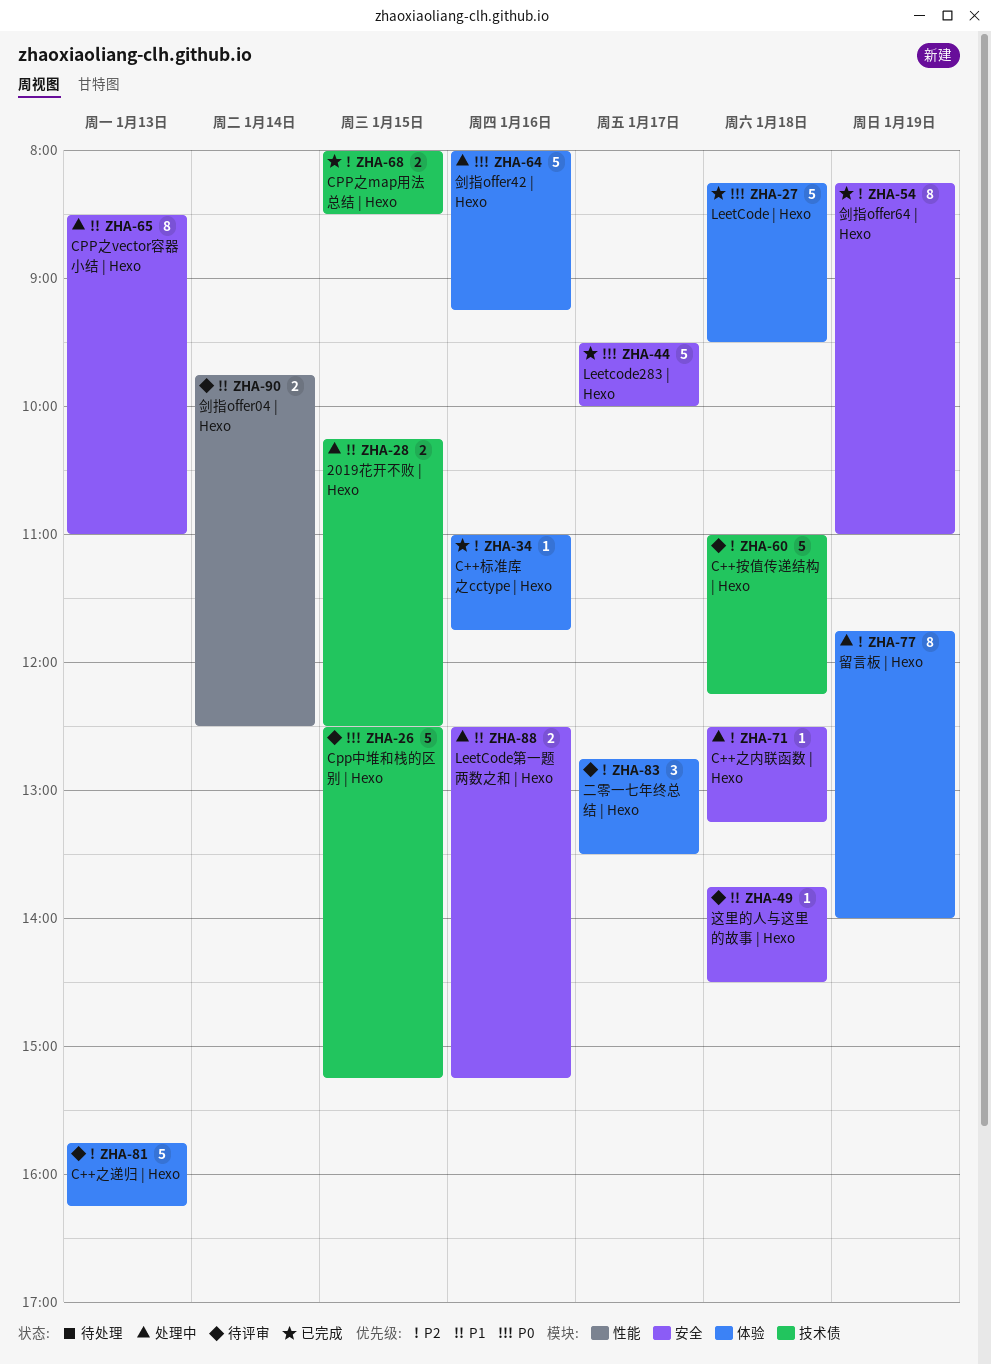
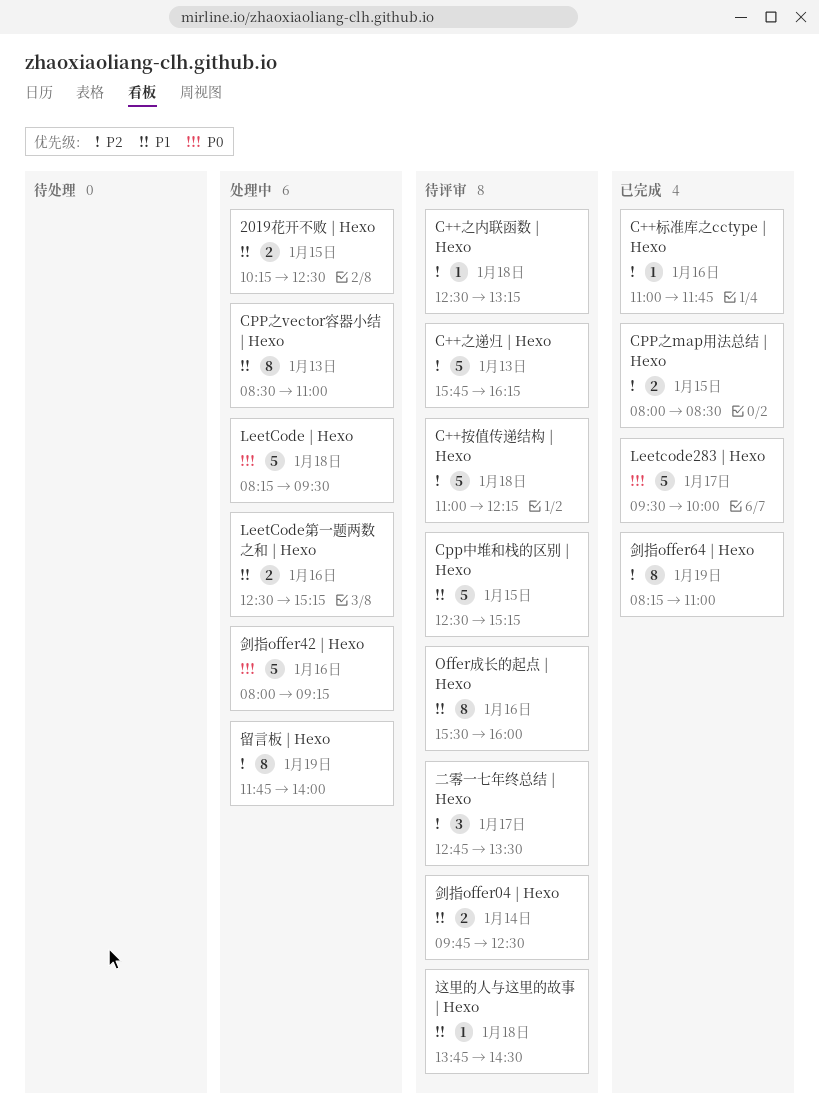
C++之内联函数 | Hexo, status: 处理中 -> 待评审
Cpp中堆和栈的区别 | Hexo, priority: P0 -> P1
LeetCode | Hexo, status: 已完成 -> 处理中
Offer成长的起点 | Hexo: none -> present

